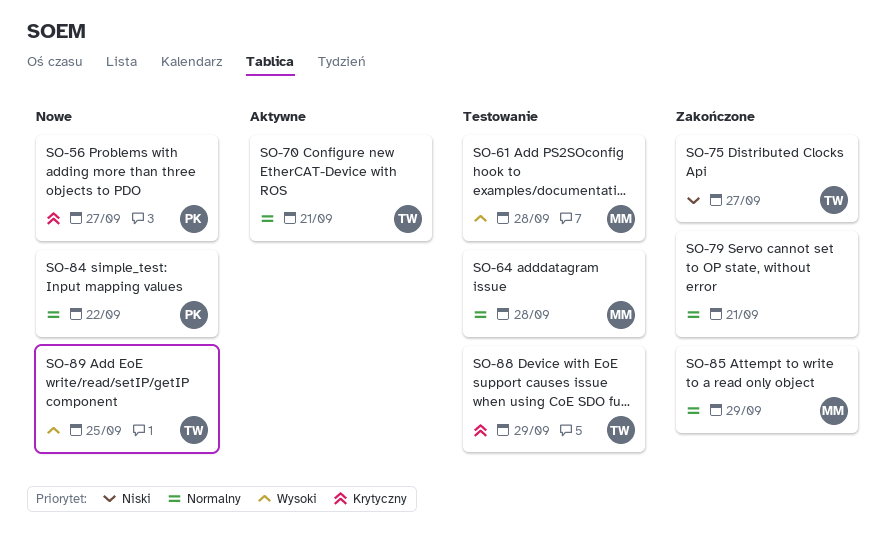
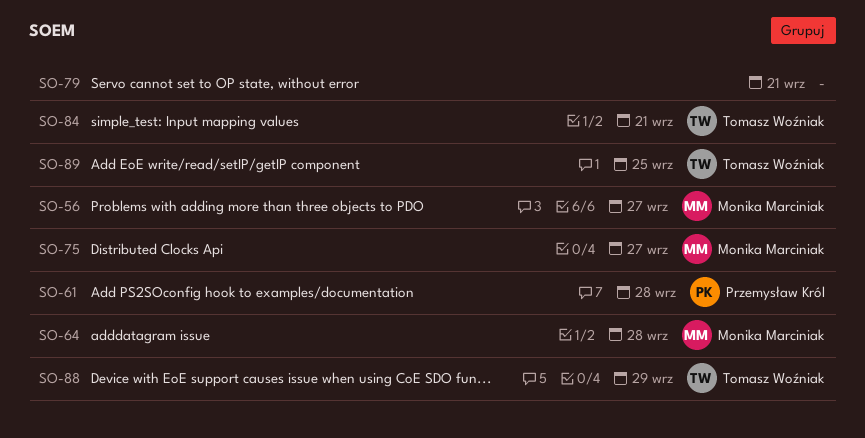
SO-56, owner: Przemysław Król -> Monika Marciniak
SO-61, owner: Monika Marciniak -> Przemysław Król
SO-70: present -> none
SO-75, owner: Tomasz Woźniak -> Monika Marciniak
SO-84, owner: Przemysław Król -> Tomasz Woźniak
SO-84, due: Sep 22 -> Sep 21
SO-85: present -> none

